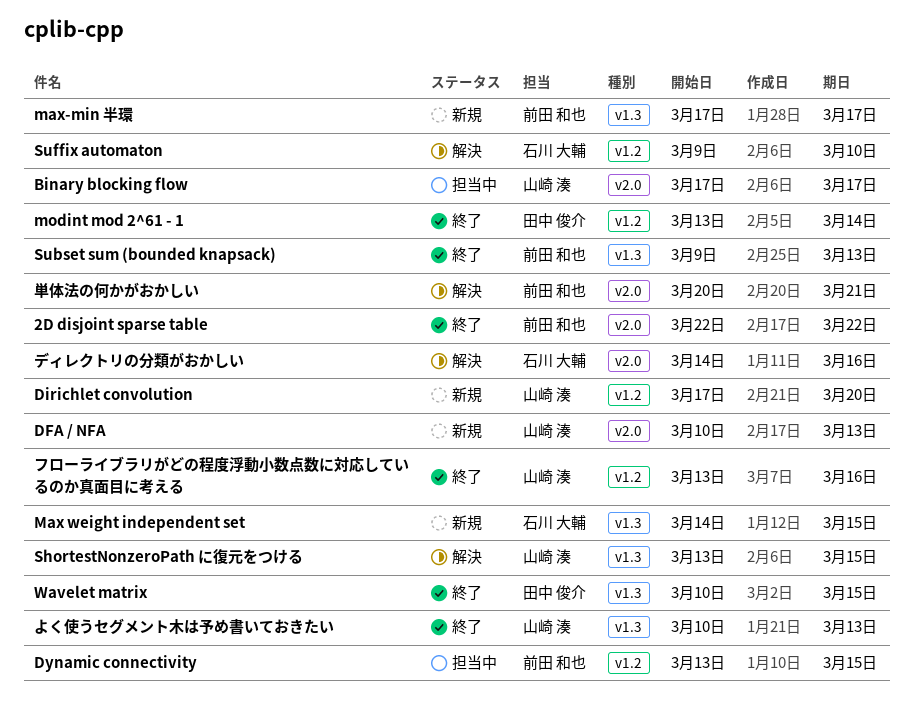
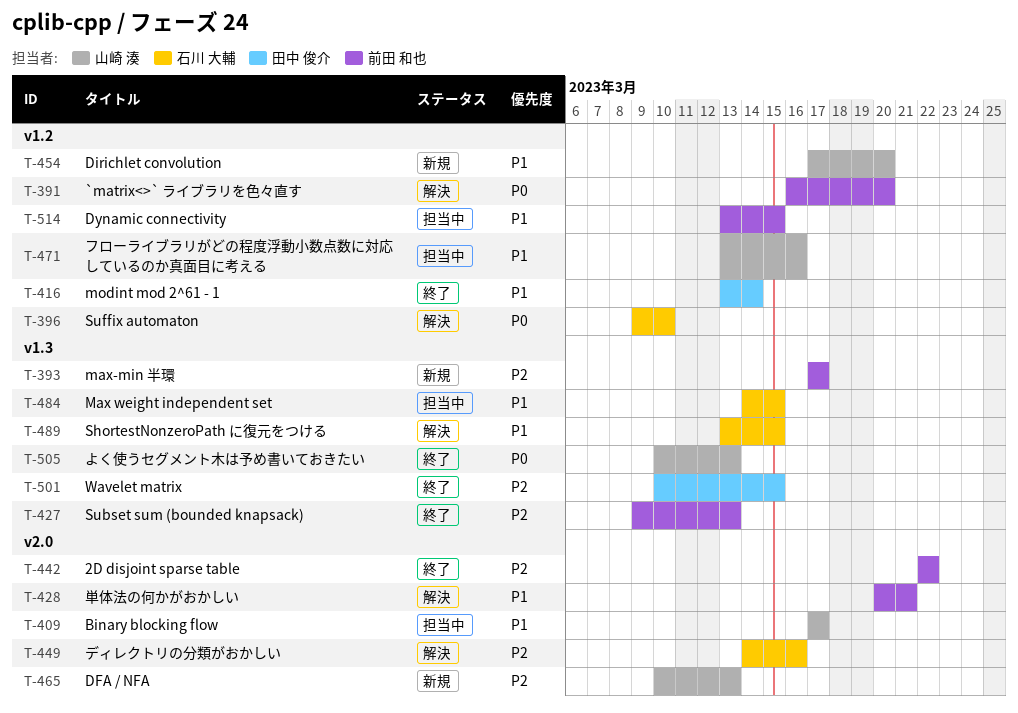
`matrix<>` ライブラリを色々直す: none -> present
Max weight independent set, status: 新規 -> 担当中
ShortestNonzeroPath に復元をつける, owner: 山崎 湊 -> 石川 大輔
フローライブラリがどの程度浮動小数点数に対応しているのか真面目に考える, status: 終了 -> 担当中

